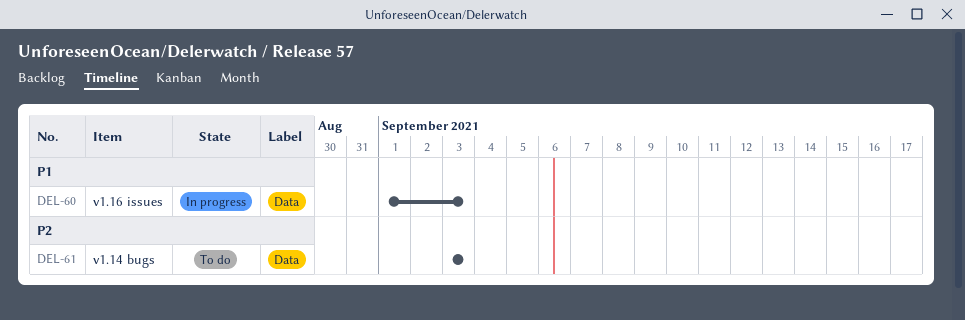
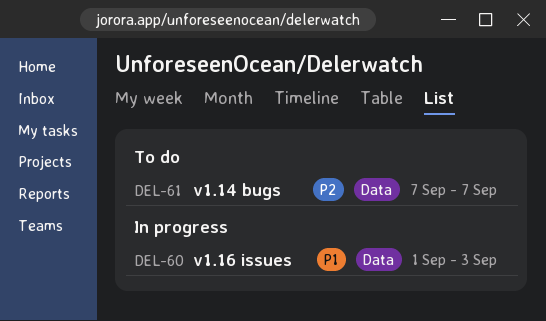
DEL-61, start: Sep 3 -> Sep 7
DEL-61, due: Sep 3 -> Sep 7

